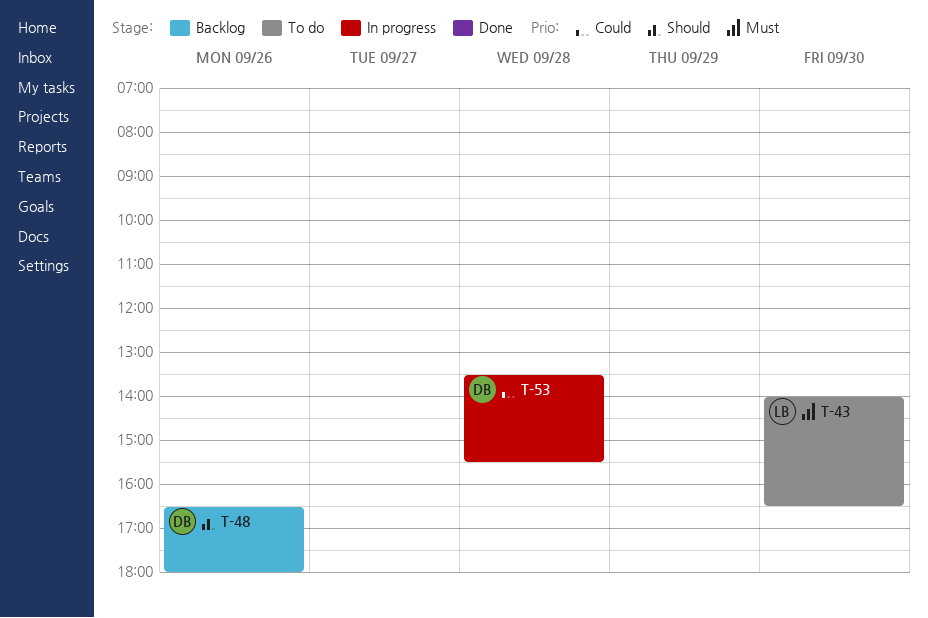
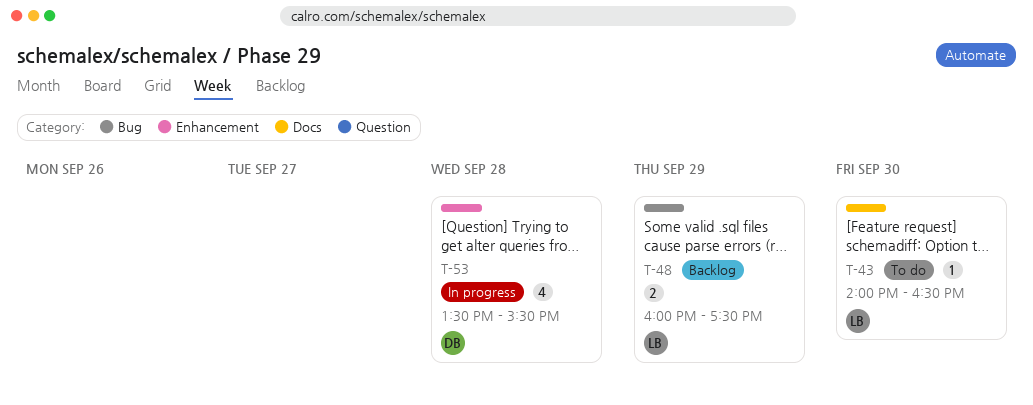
T-48, owner: DB -> LB
T-48, day: Sep 26 -> Sep 29
T-48, begins: 16:30 -> 16:00
T-48, ends: 18:00 -> 17:30

